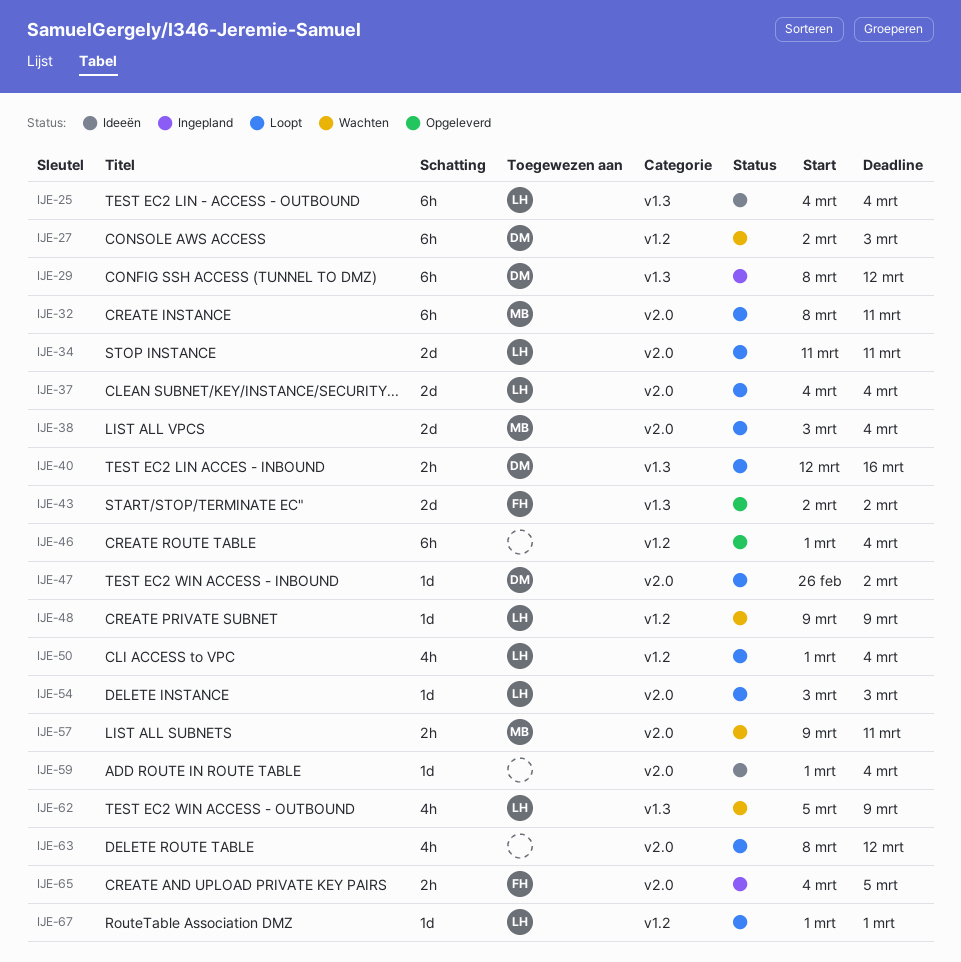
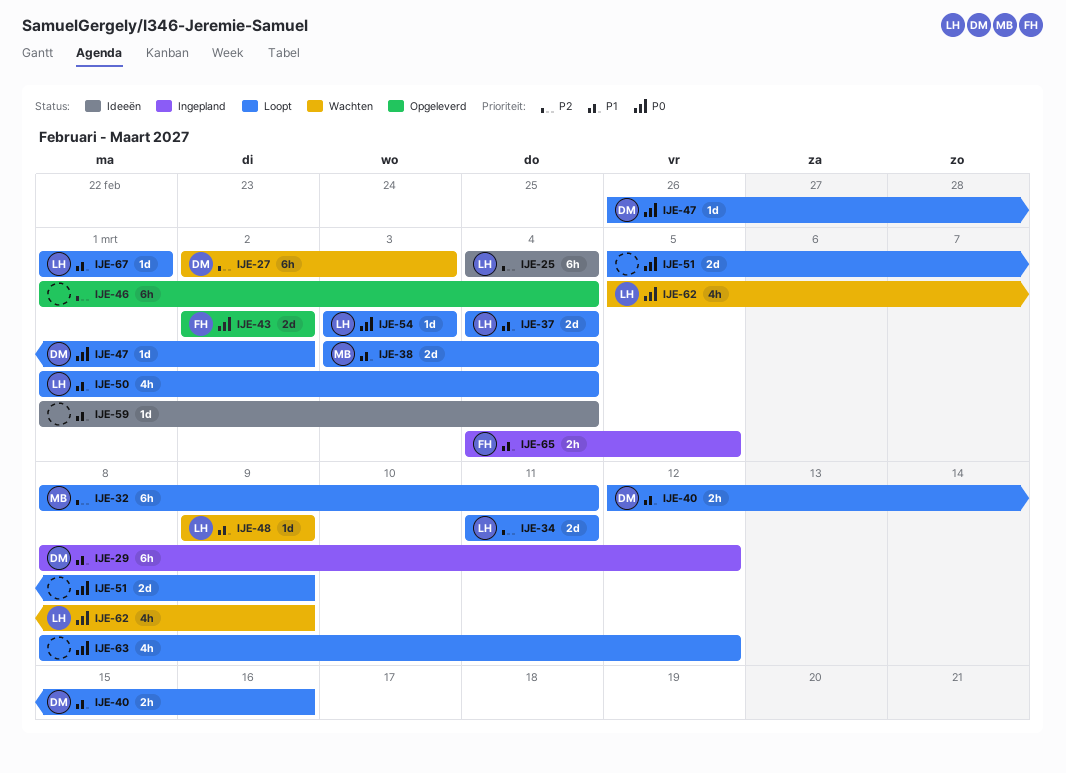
IJE-51: none -> present
IJE-57: present -> none

